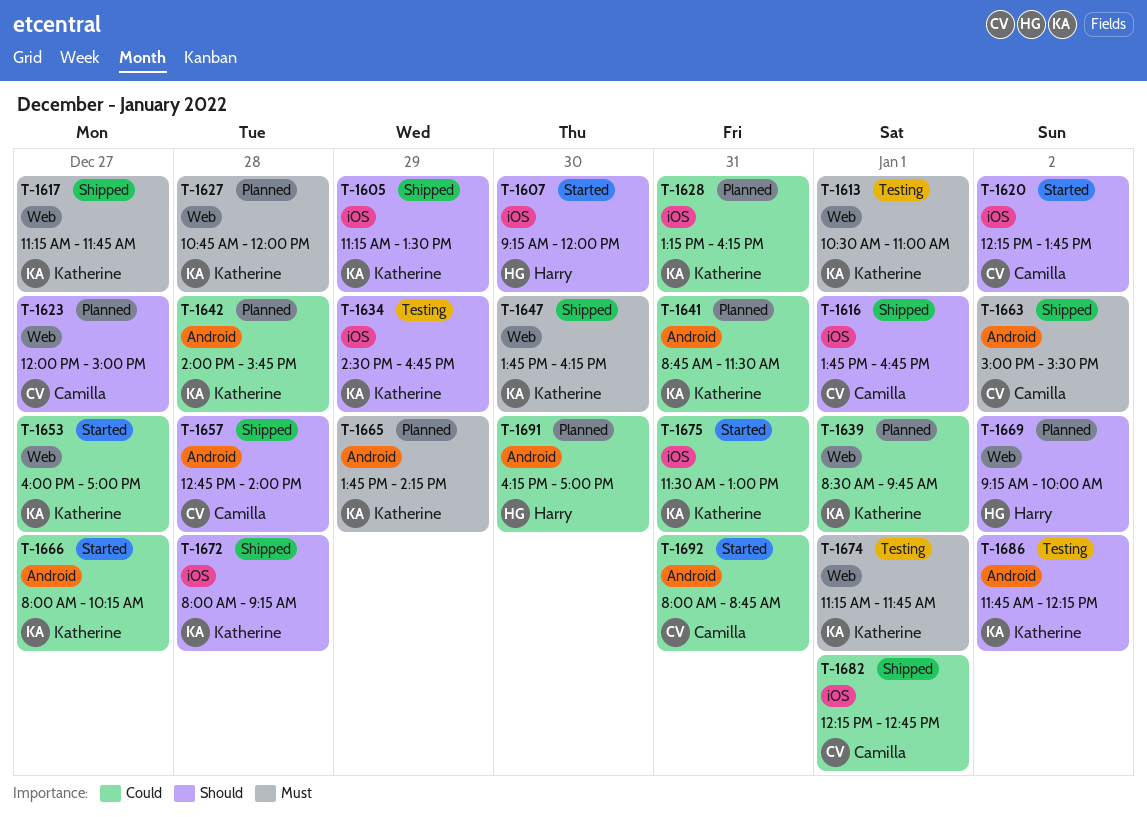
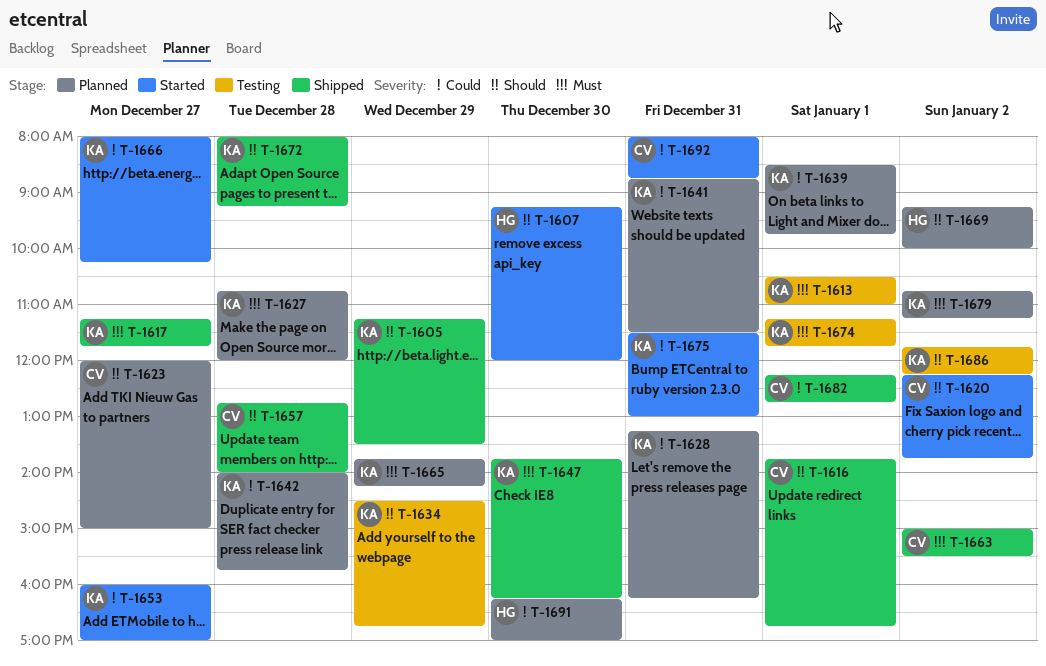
T-1679: none -> present

